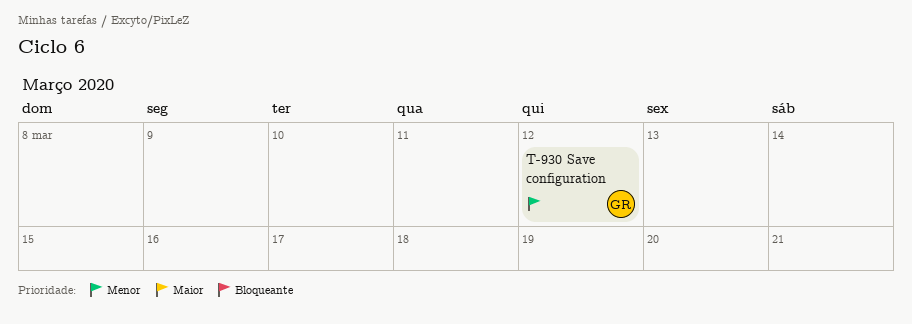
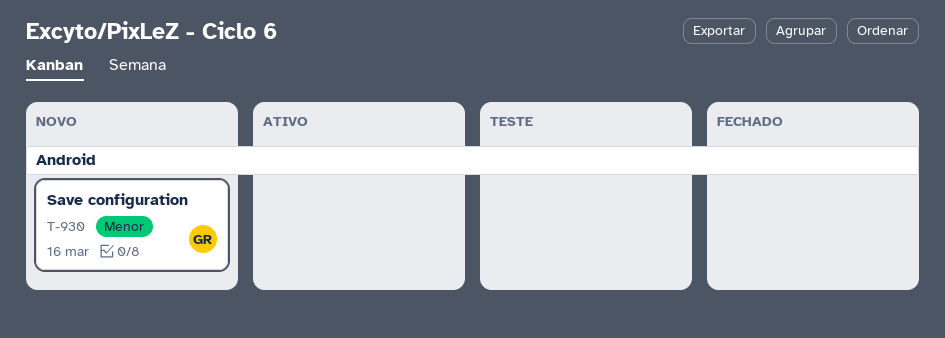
T-930, due: Mar 12 -> Mar 16

